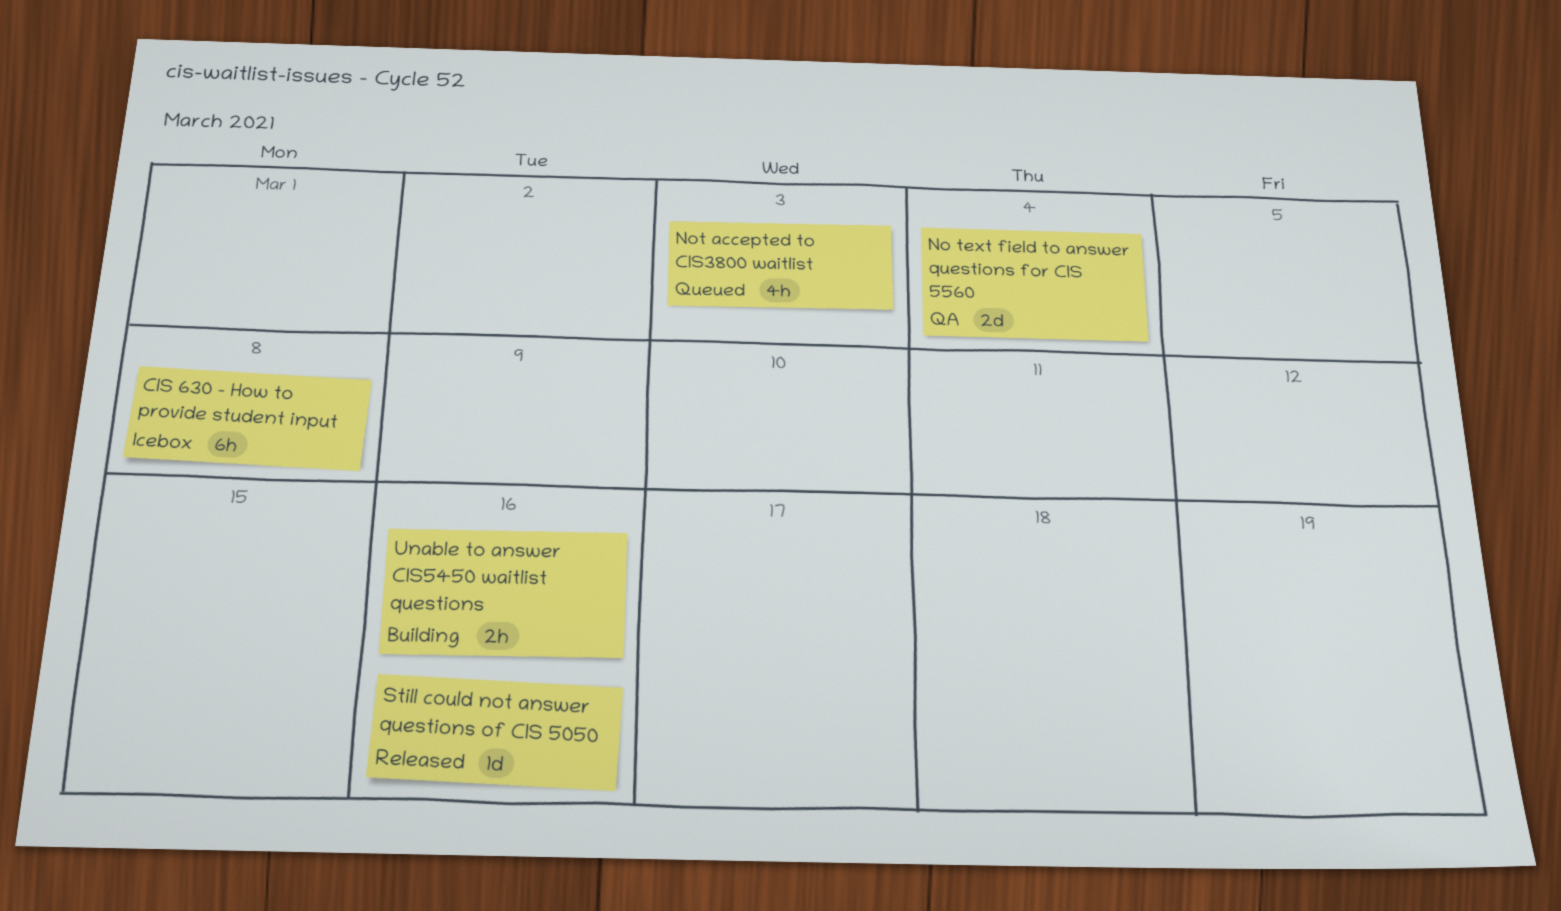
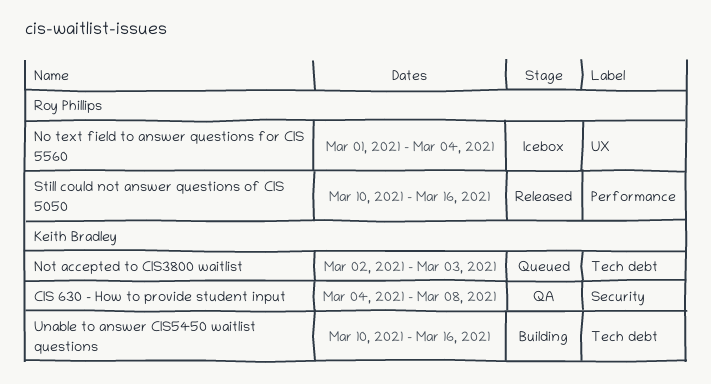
CIS 630 - How to provide student input, status: Icebox -> QA
No text field to answer questions for CIS 5560, status: QA -> Icebox

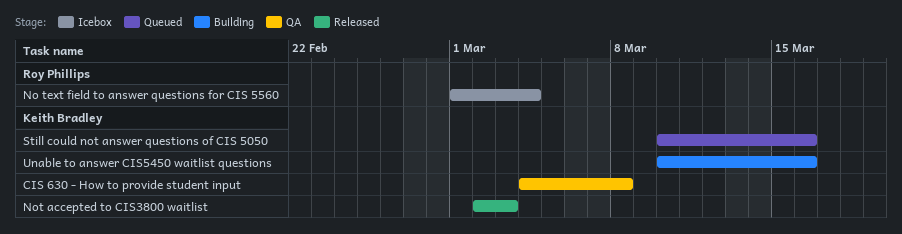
Not accepted to CIS3800 waitlist, status: Queued -> Released
Still could not answer questions of CIS 5050, status: Released -> Queued
Still could not answer questions of CIS 5050, owner: Roy Phillips -> Keith Bradley

